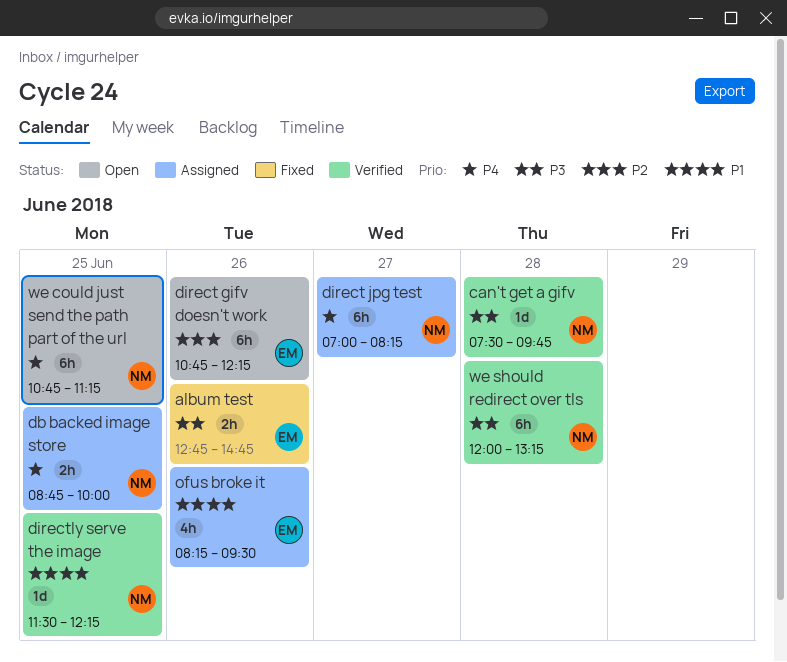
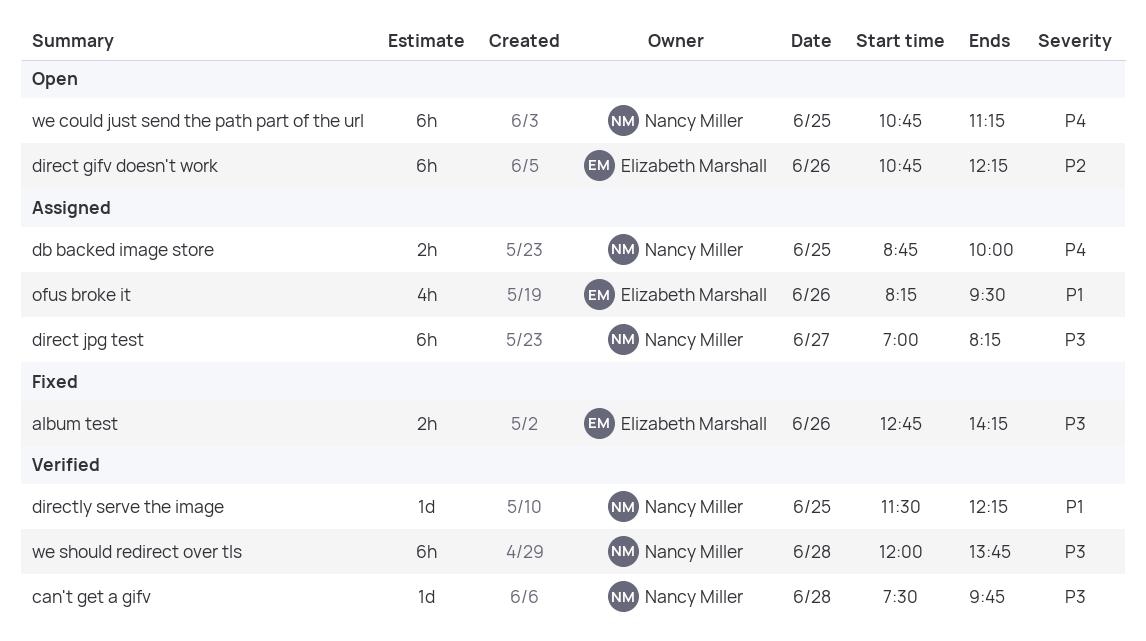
album test, ends: 14:45 -> 14:15
direct jpg test, priority: P4 -> P3
we should redirect over tls, ends: 13:15 -> 13:45

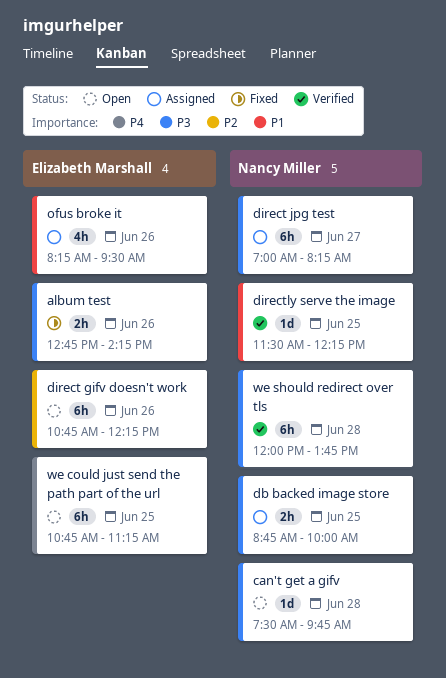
can't get a gifv, status: Verified -> Open
db backed image store, priority: P4 -> P3
we could just send the path part of the url, owner: Nancy Miller -> Elizabeth Marshall

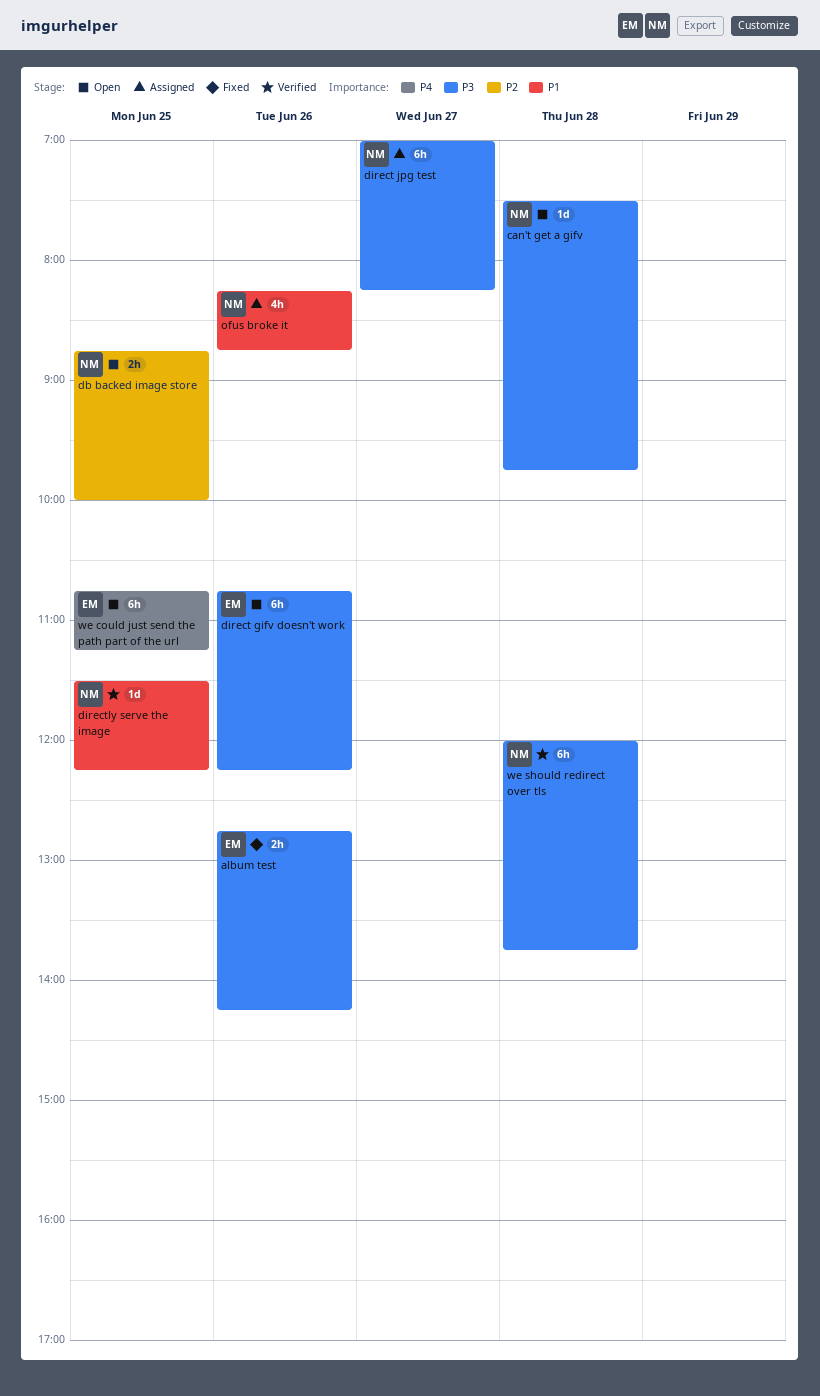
db backed image store, status: Assigned -> Open
db backed image store, priority: P3 -> P2
direct gifv doesn't work, priority: P2 -> P3
ofus broke it, owner: Elizabeth Marshall -> Nancy Miller
ofus broke it, ends: 09:30 -> 08:45

